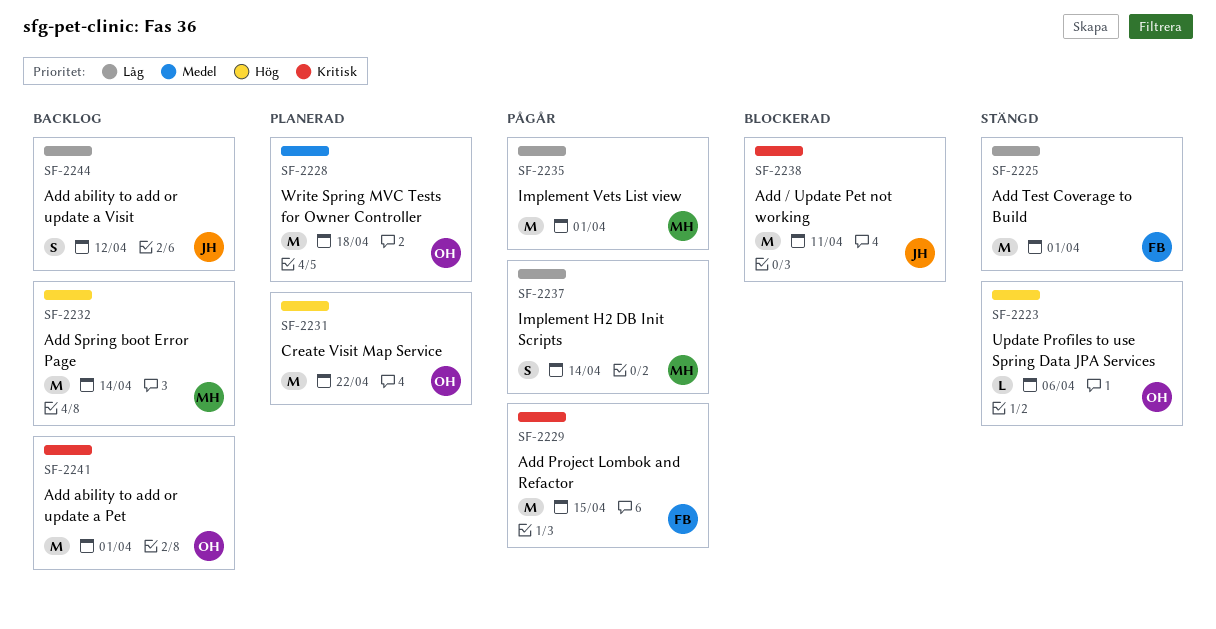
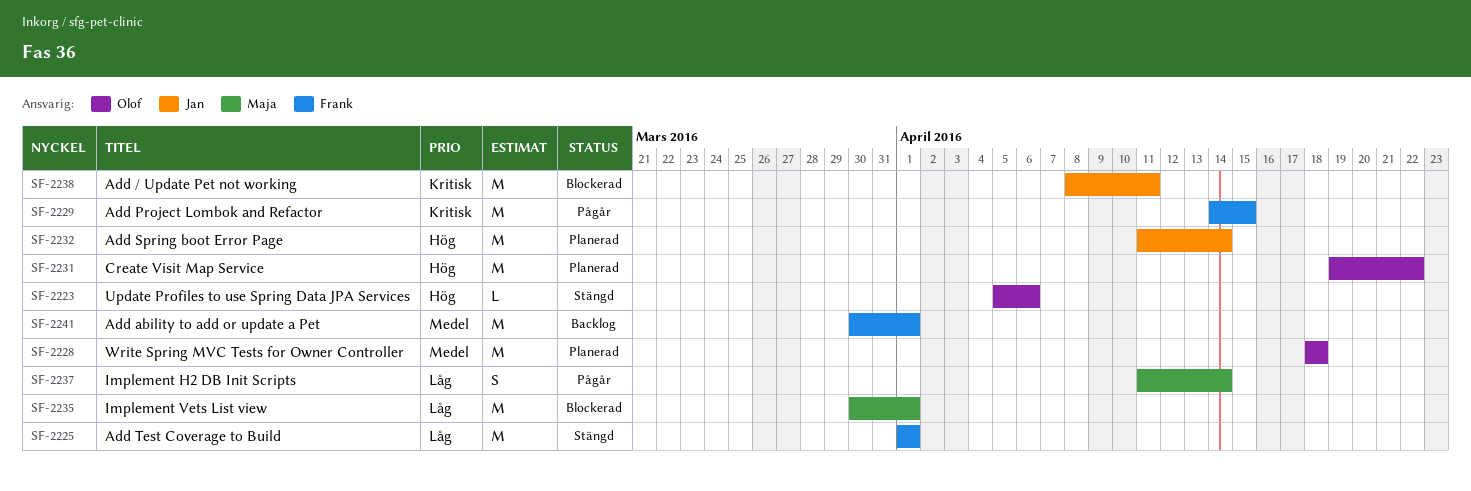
SF-2232, status: Backlog -> Planerad
SF-2232, owner: Maja -> Jan
SF-2235, status: Pågår -> Blockerad
SF-2241, owner: Olof -> Frank
SF-2241, priority: Kritisk -> Medel
SF-2244: present -> none

